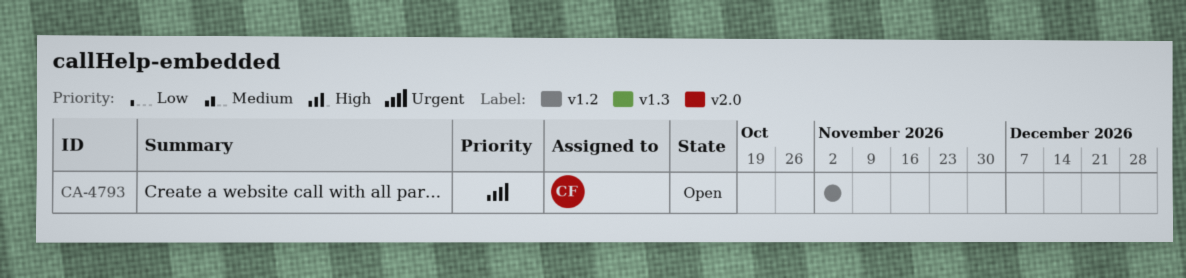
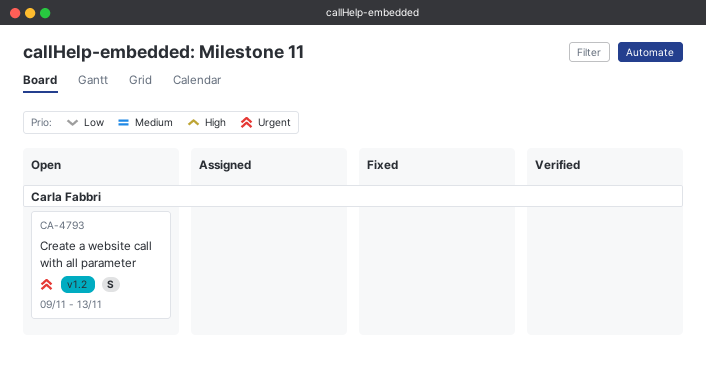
CA-4793, start: Nov 2 -> Nov 9
CA-4793, due: Nov 6 -> Nov 13

